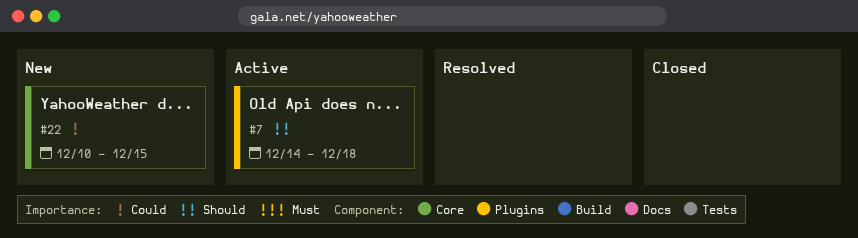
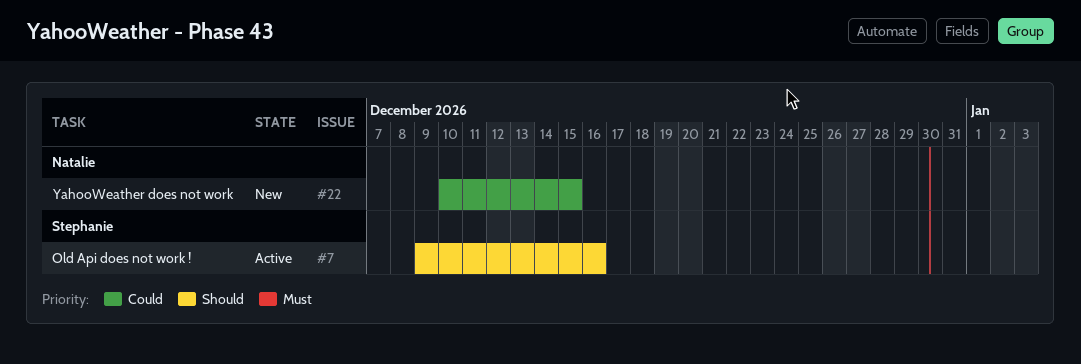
#7, start: Dec 14 -> Dec 9
#7, due: Dec 18 -> Dec 16

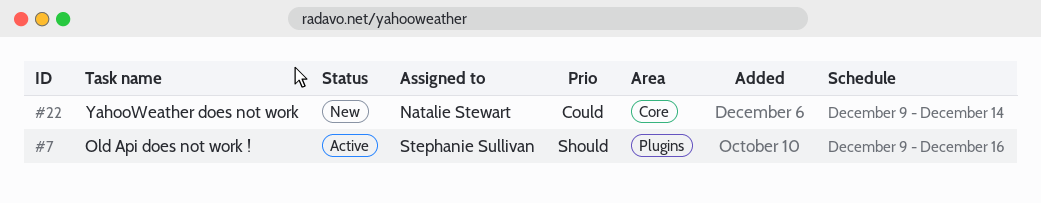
#22, start: Dec 10 -> Dec 9
#22, due: Dec 15 -> Dec 14

